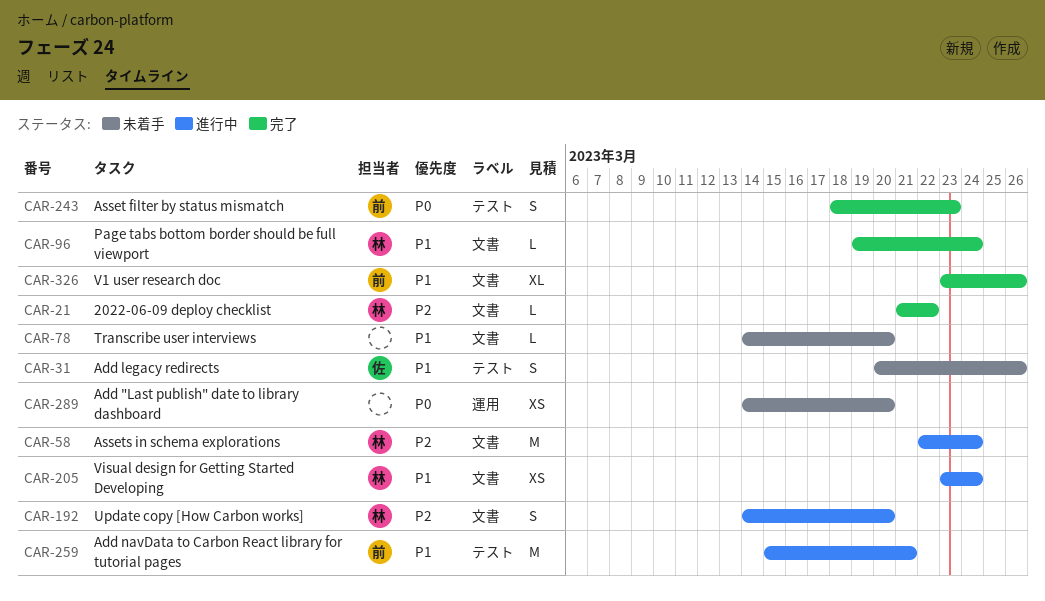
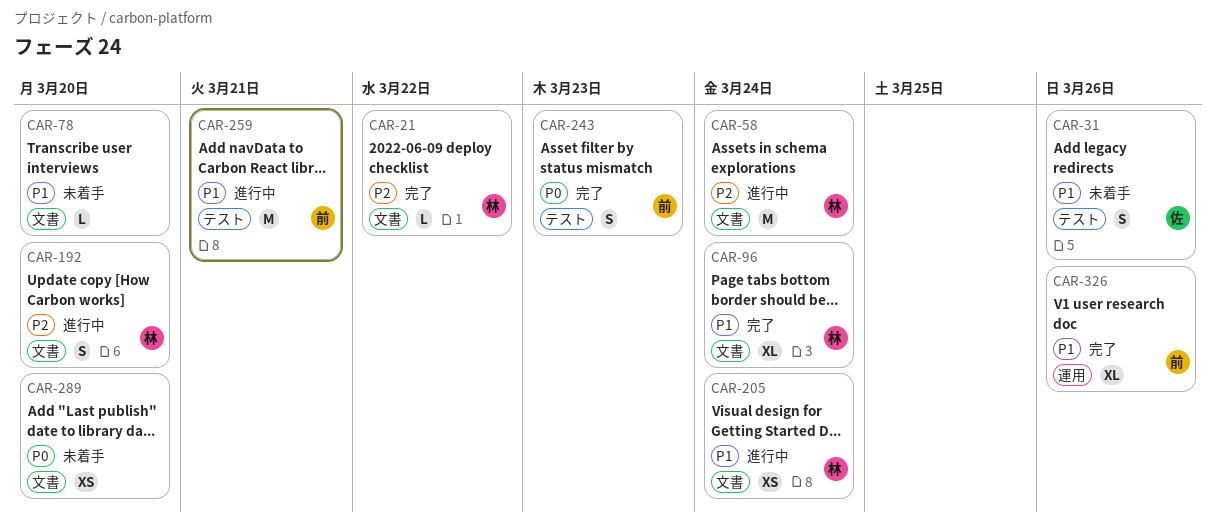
CAR-96, estimate: L -> XL
CAR-289, label: 運用 -> 文書
CAR-326, label: 文書 -> 運用

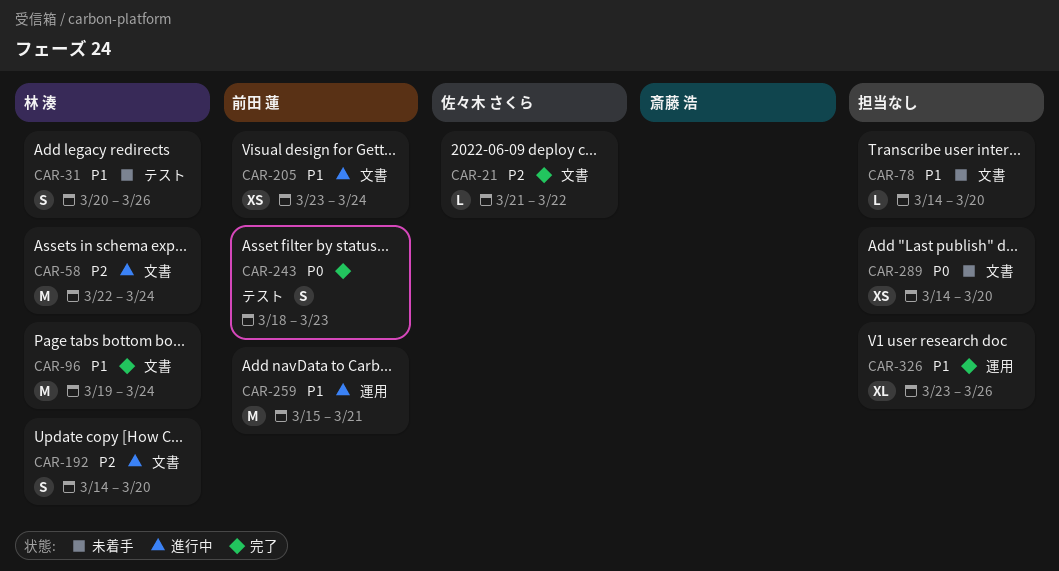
CAR-21, owner: 林 湊 -> 佐々木 さくら
CAR-31, owner: 佐々木 さくら -> 林 湊
CAR-96, estimate: XL -> M
CAR-205, owner: 林 湊 -> 前田 蓮
CAR-259, label: テスト -> 運用
CAR-326, owner: 前田 蓮 -> none

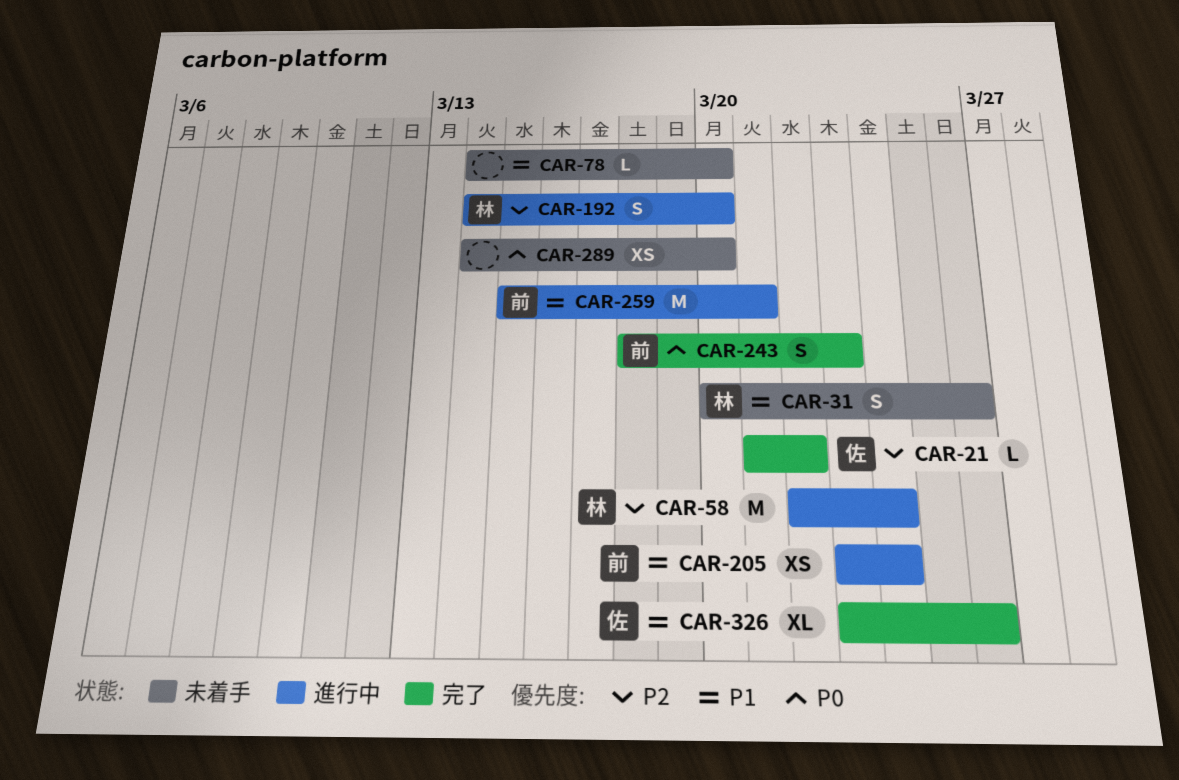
CAR-96: present -> none
CAR-326, owner: none -> 佐々木 さくら

